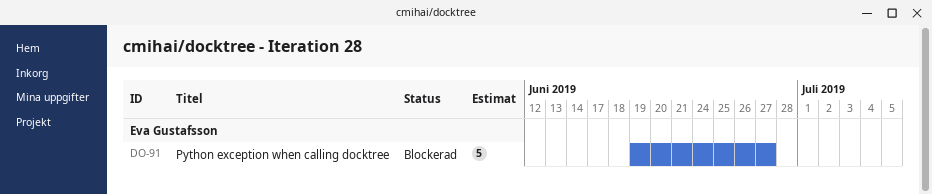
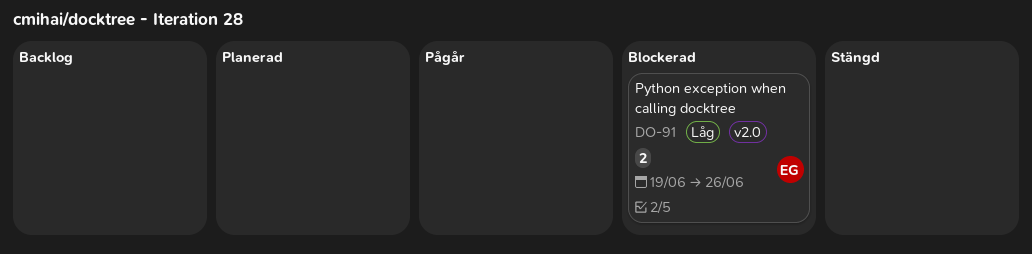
DO-91, estimate: 5 -> 2
DO-91, due: Jun 27 -> Jun 26

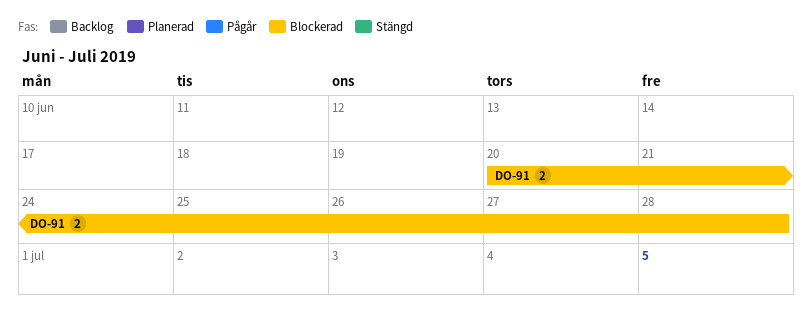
DO-91, start: Jun 19 -> Jun 20
DO-91, due: Jun 26 -> Jun 28

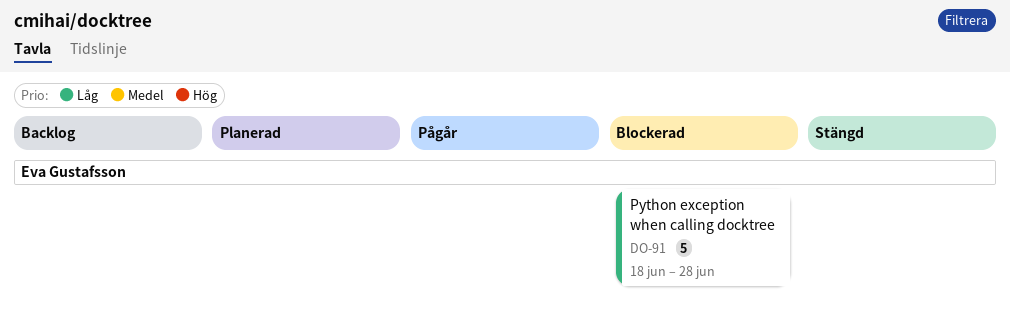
DO-91, estimate: 2 -> 5
DO-91, start: Jun 20 -> Jun 18

